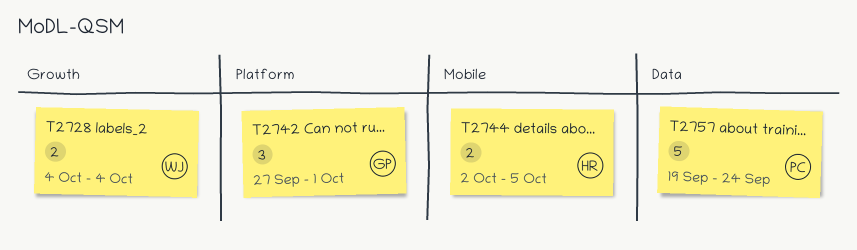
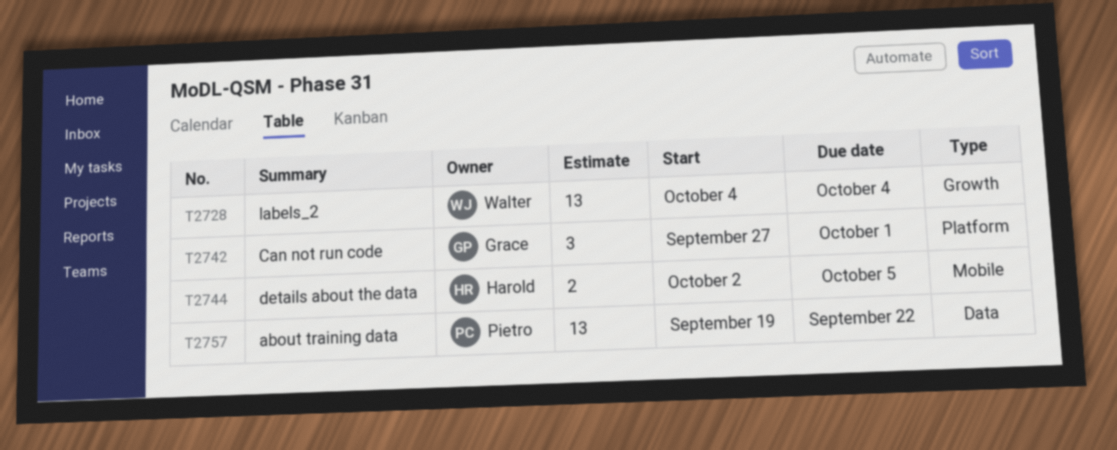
T2728, estimate: 2 -> 13
T2757, estimate: 5 -> 13
T2757, due: Sep 24 -> Sep 22

